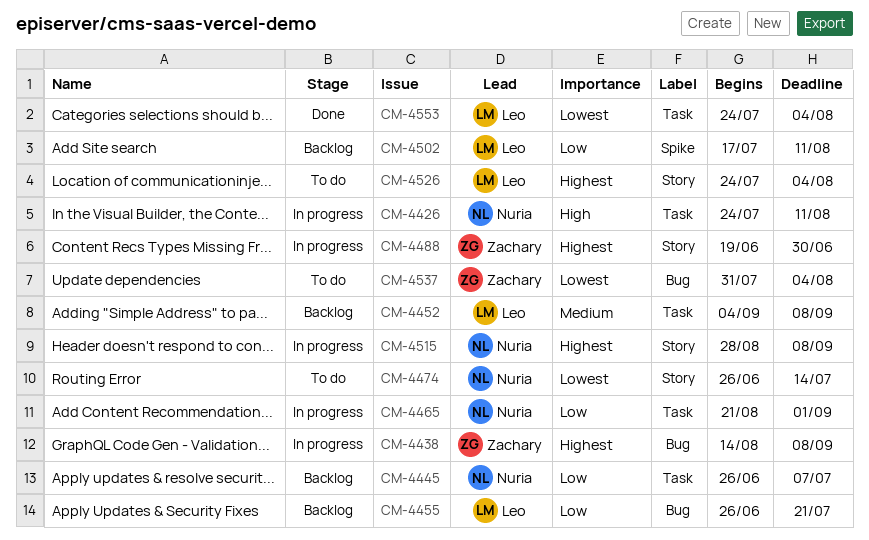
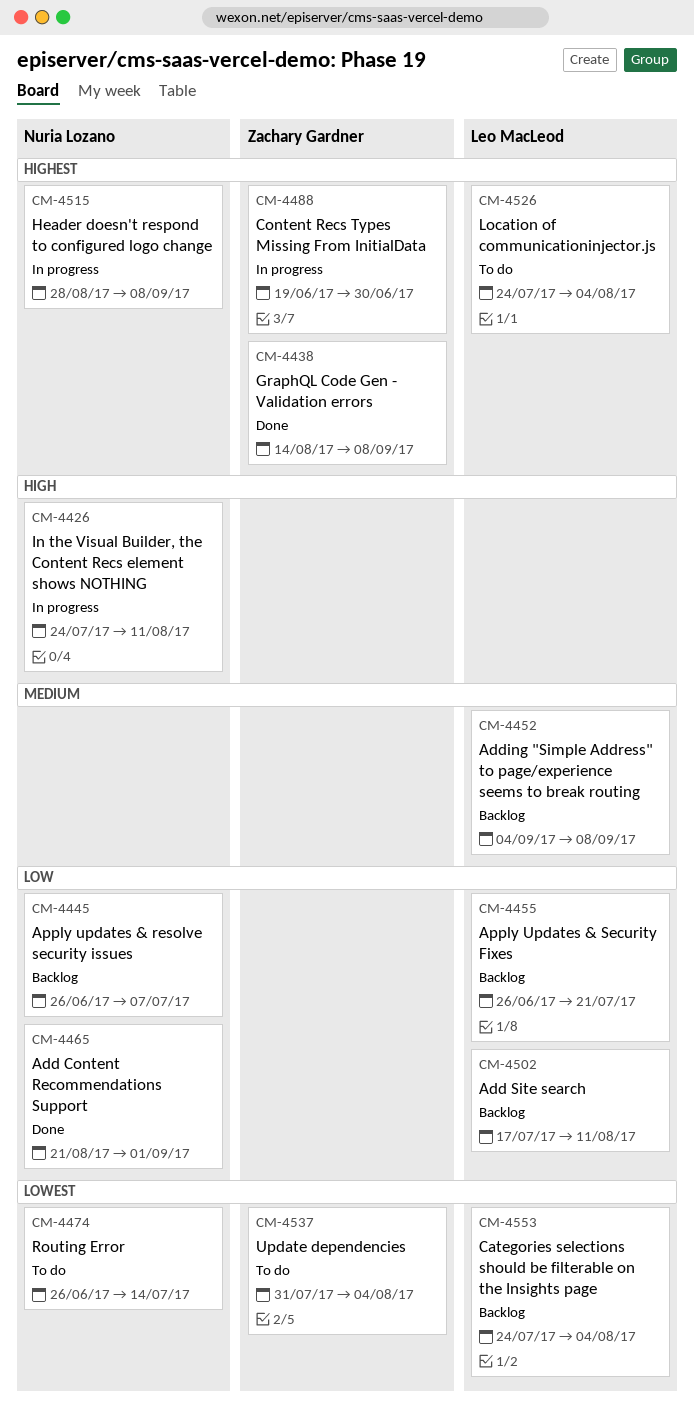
CM-4438, status: In progress -> Done
CM-4465, status: In progress -> Done
CM-4553, status: Done -> Backlog

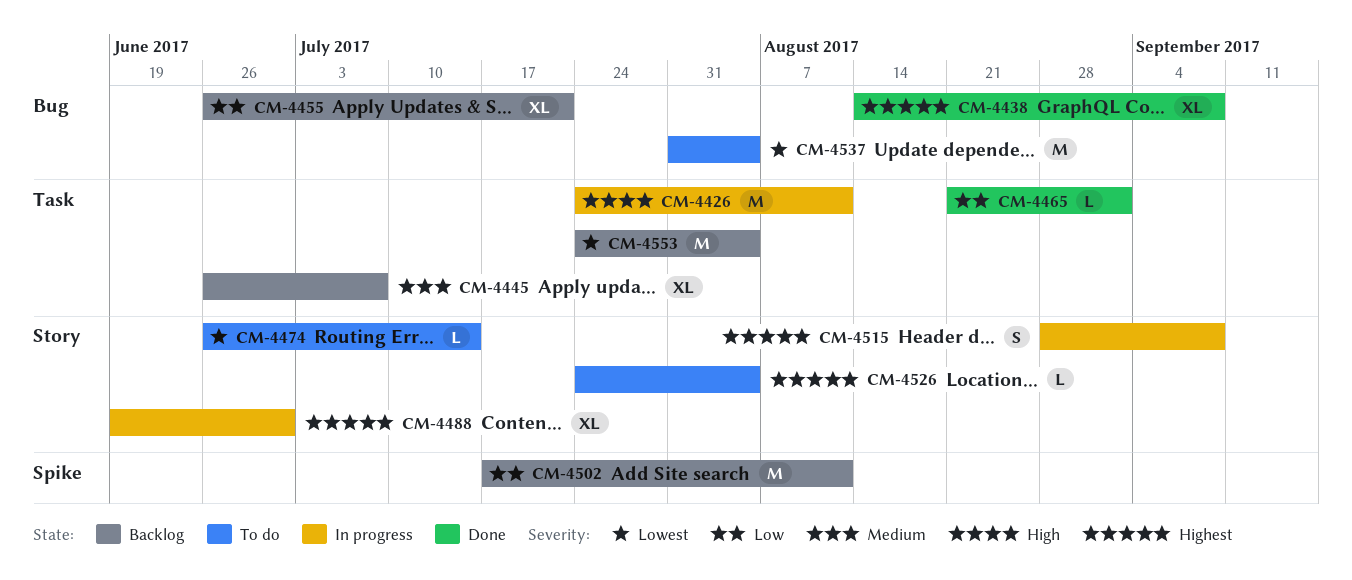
CM-4445, priority: Low -> Medium
CM-4452: present -> none

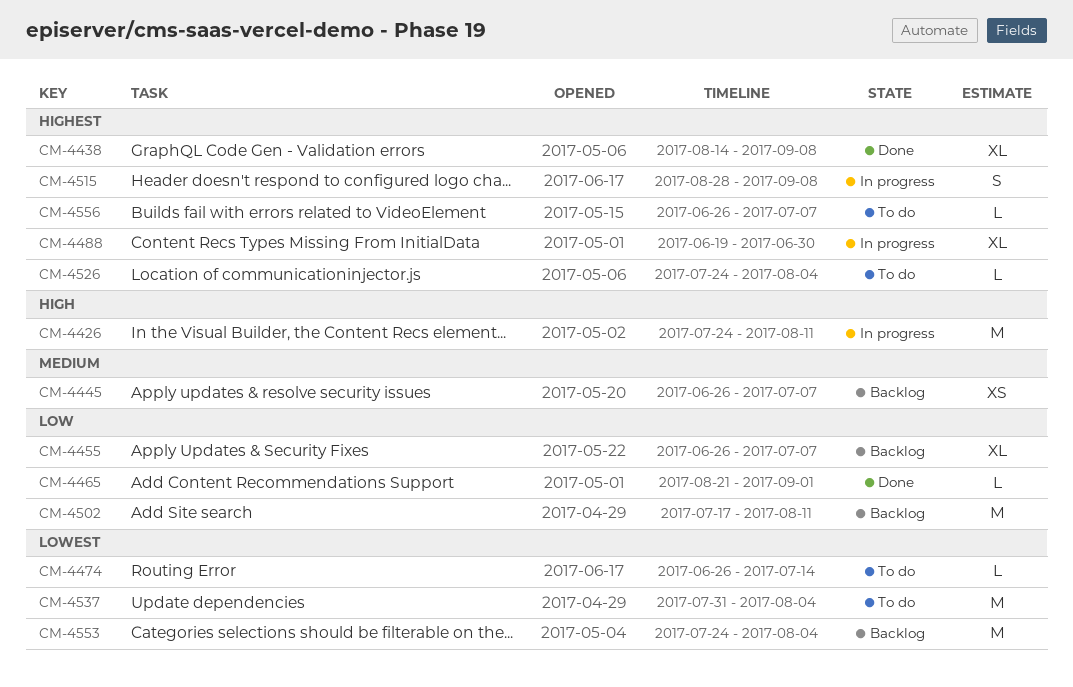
CM-4445, estimate: XL -> XS
CM-4455, due: Jul 21 -> Jul 7
CM-4556: none -> present

